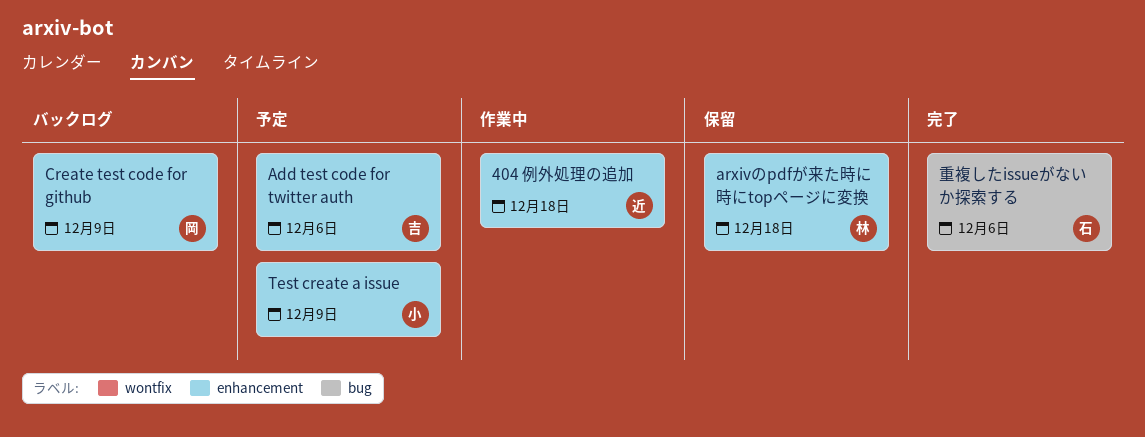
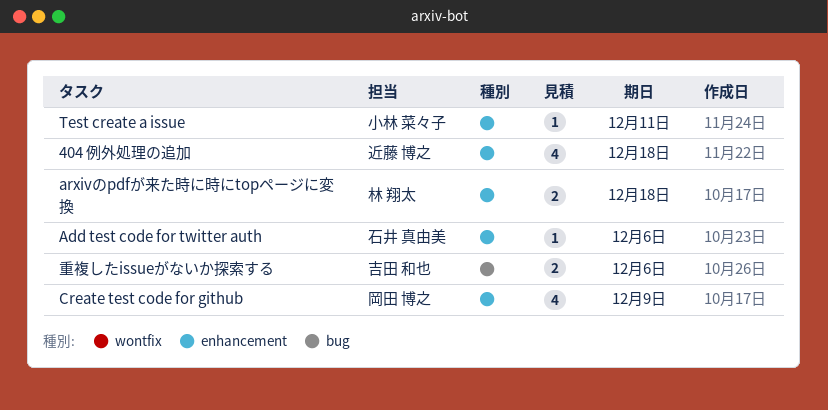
Add test code for twitter auth, owner: 吉田 和也 -> 石井 真由美
Test create a issue, due: Dec 9 -> Dec 11
重複したissueがないか探索する, owner: 石井 真由美 -> 吉田 和也

